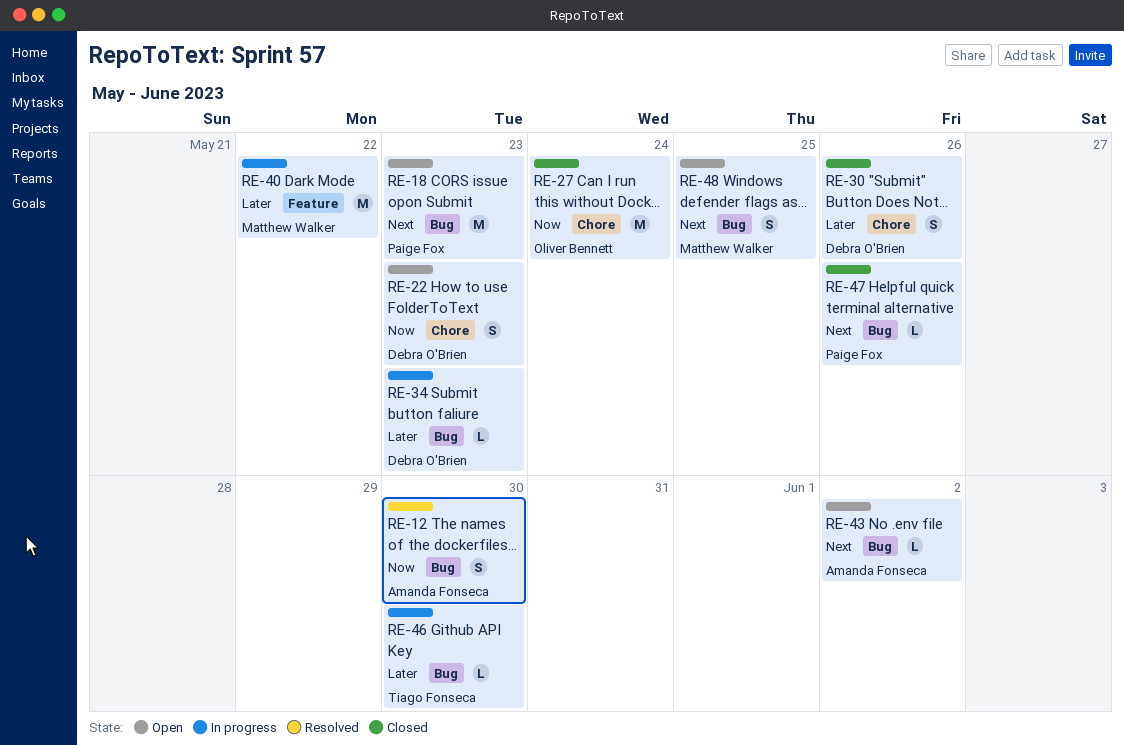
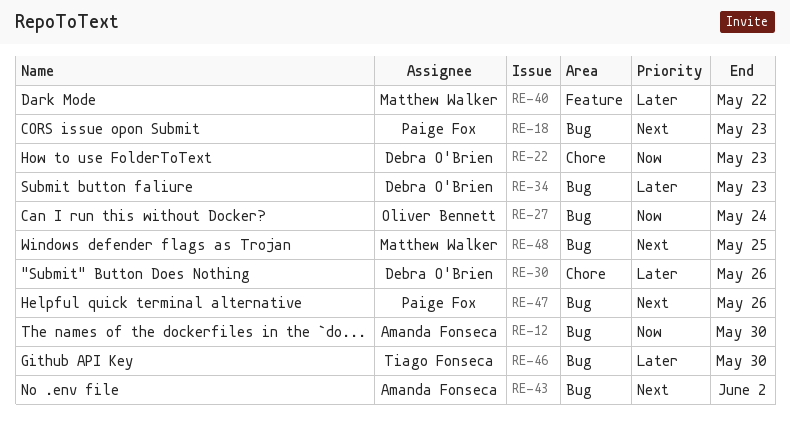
RE-27, label: Chore -> Bug

